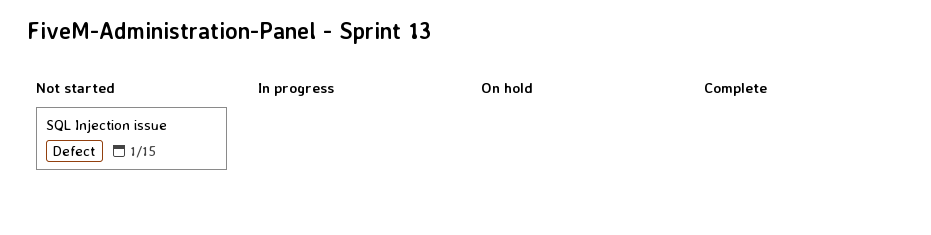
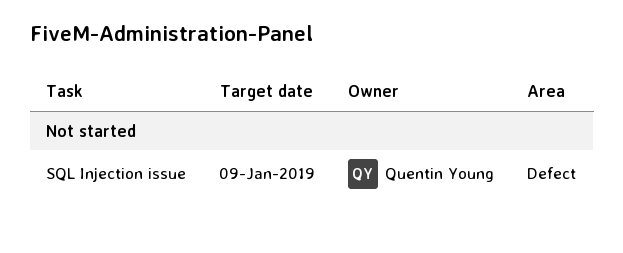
SQL Injection issue, due: Jan 15 -> Jan 9

